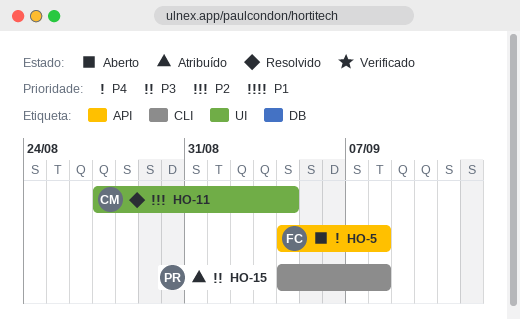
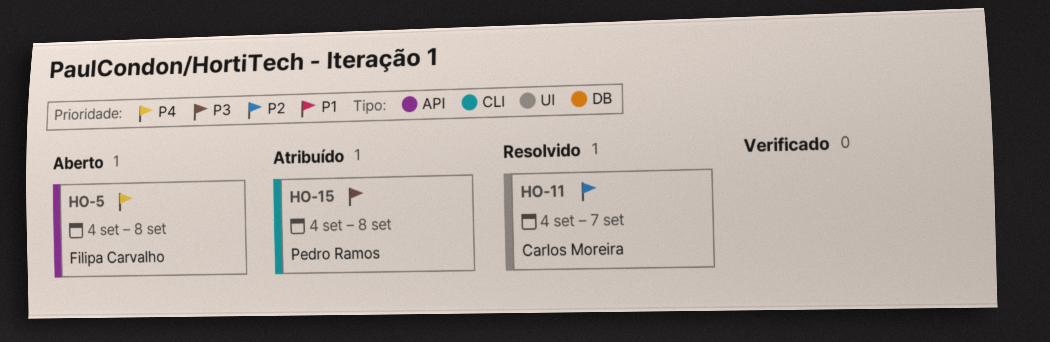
HO-11, start: Aug 27 -> Sep 4
HO-11, due: Sep 4 -> Sep 7

